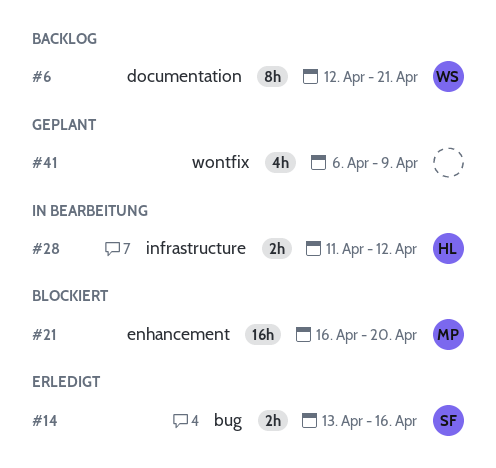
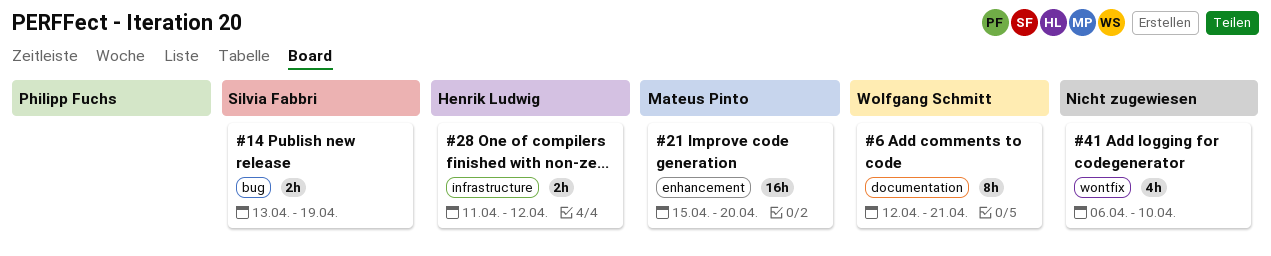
#14, due: Apr 16 -> Apr 19
#21, start: Apr 16 -> Apr 15
#41, due: Apr 9 -> Apr 10

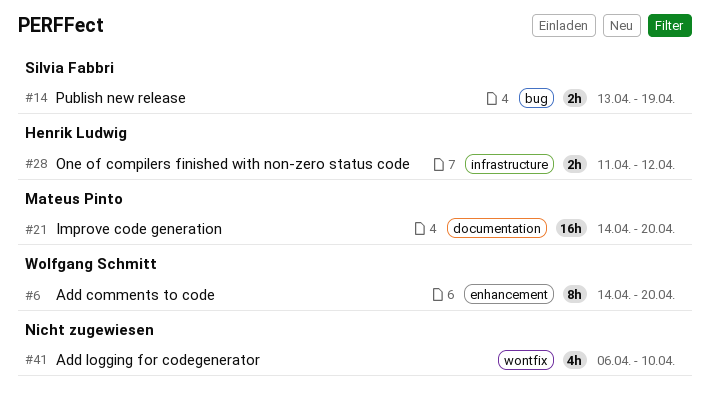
#6, label: documentation -> enhancement
#6, start: Apr 12 -> Apr 14
#6, due: Apr 21 -> Apr 20
#21, label: enhancement -> documentation
#21, start: Apr 15 -> Apr 14

